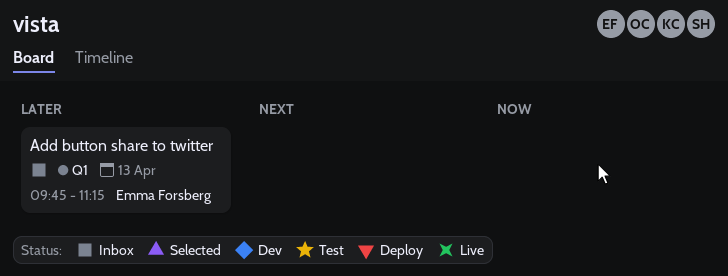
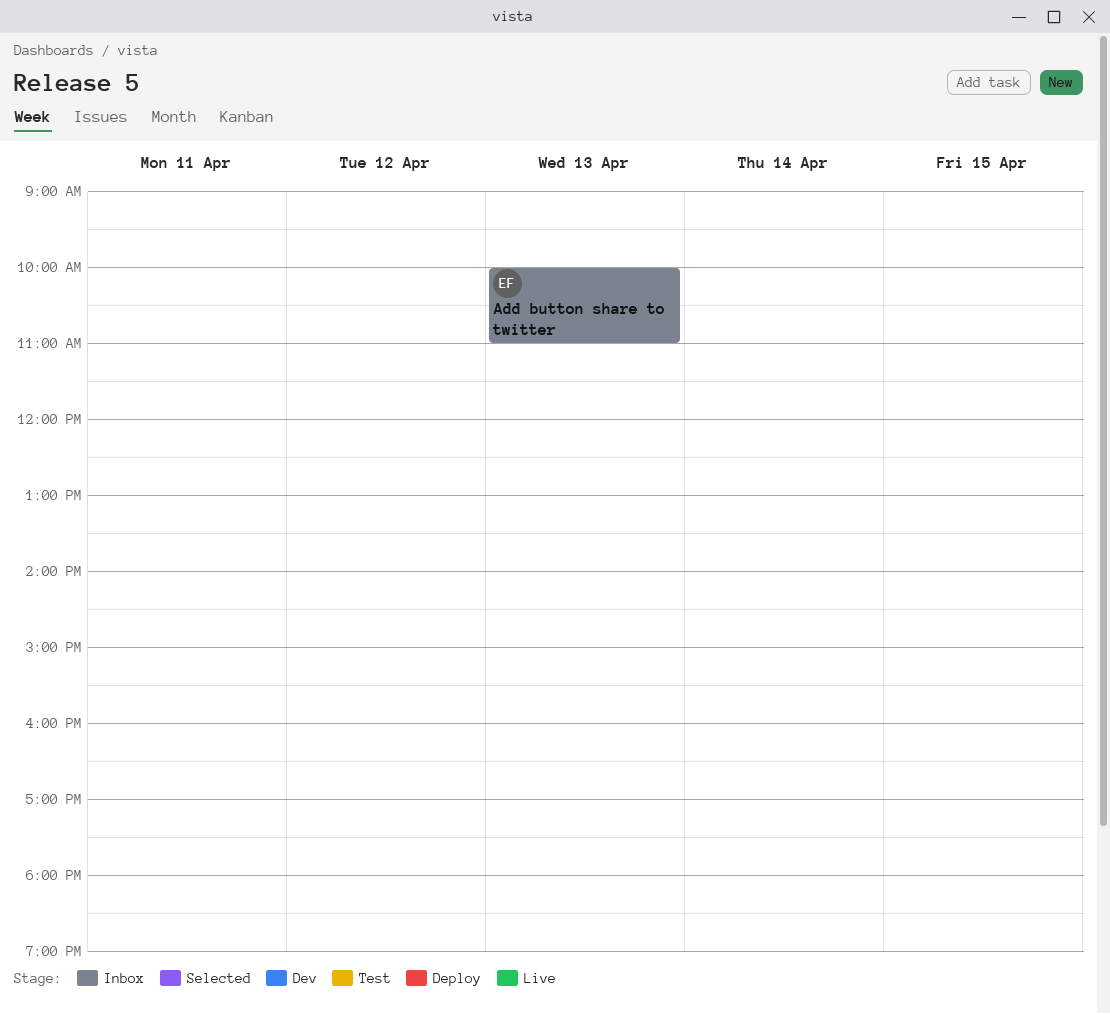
Add button share to twitter, begins: 09:45 -> 10:00
Add button share to twitter, ends: 11:15 -> 11:00

